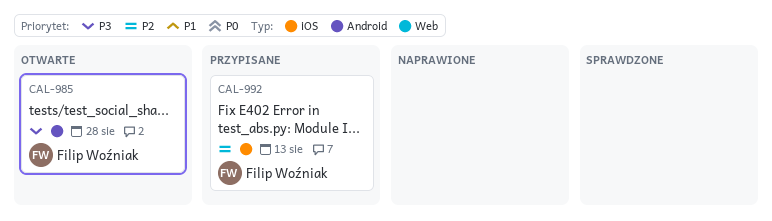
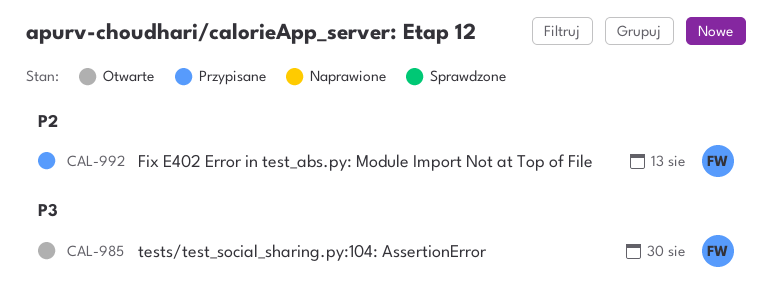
CAL-985, due: Aug 28 -> Aug 30

